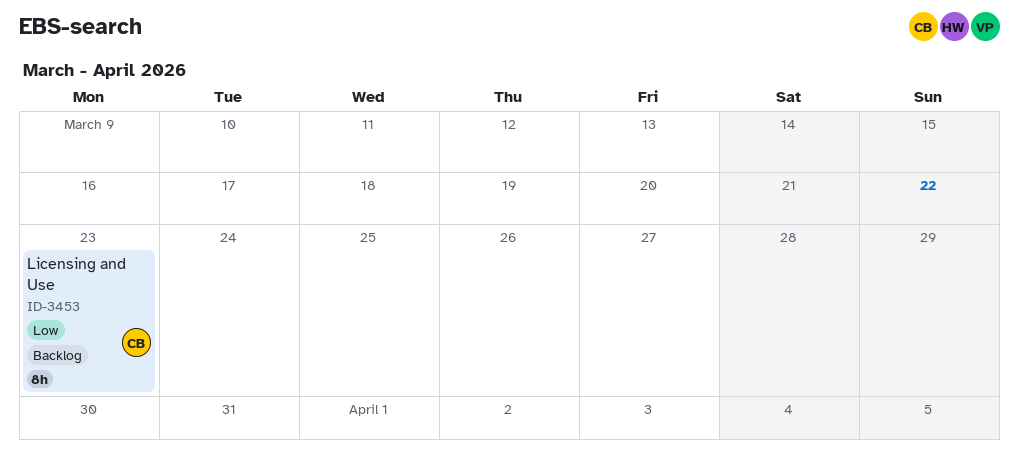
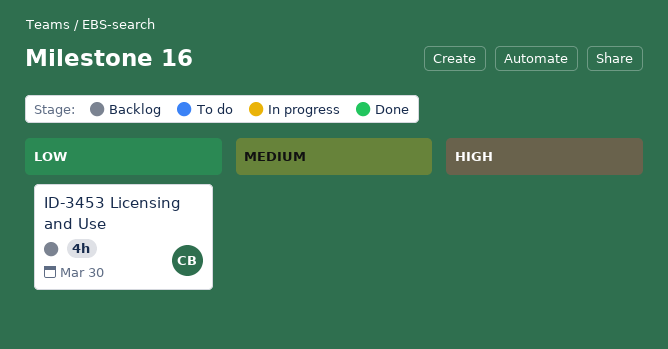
ID-3453, estimate: 8h -> 4h
ID-3453, due: Mar 23 -> Mar 30

